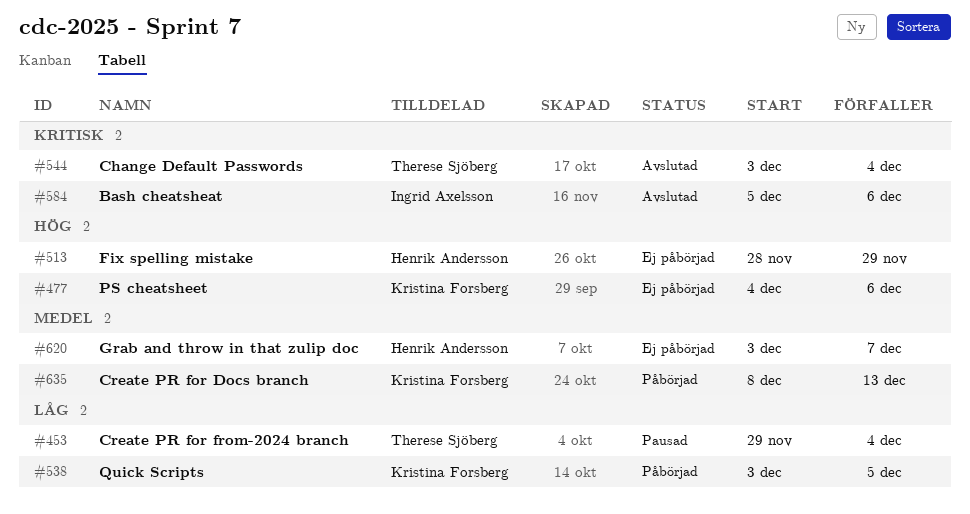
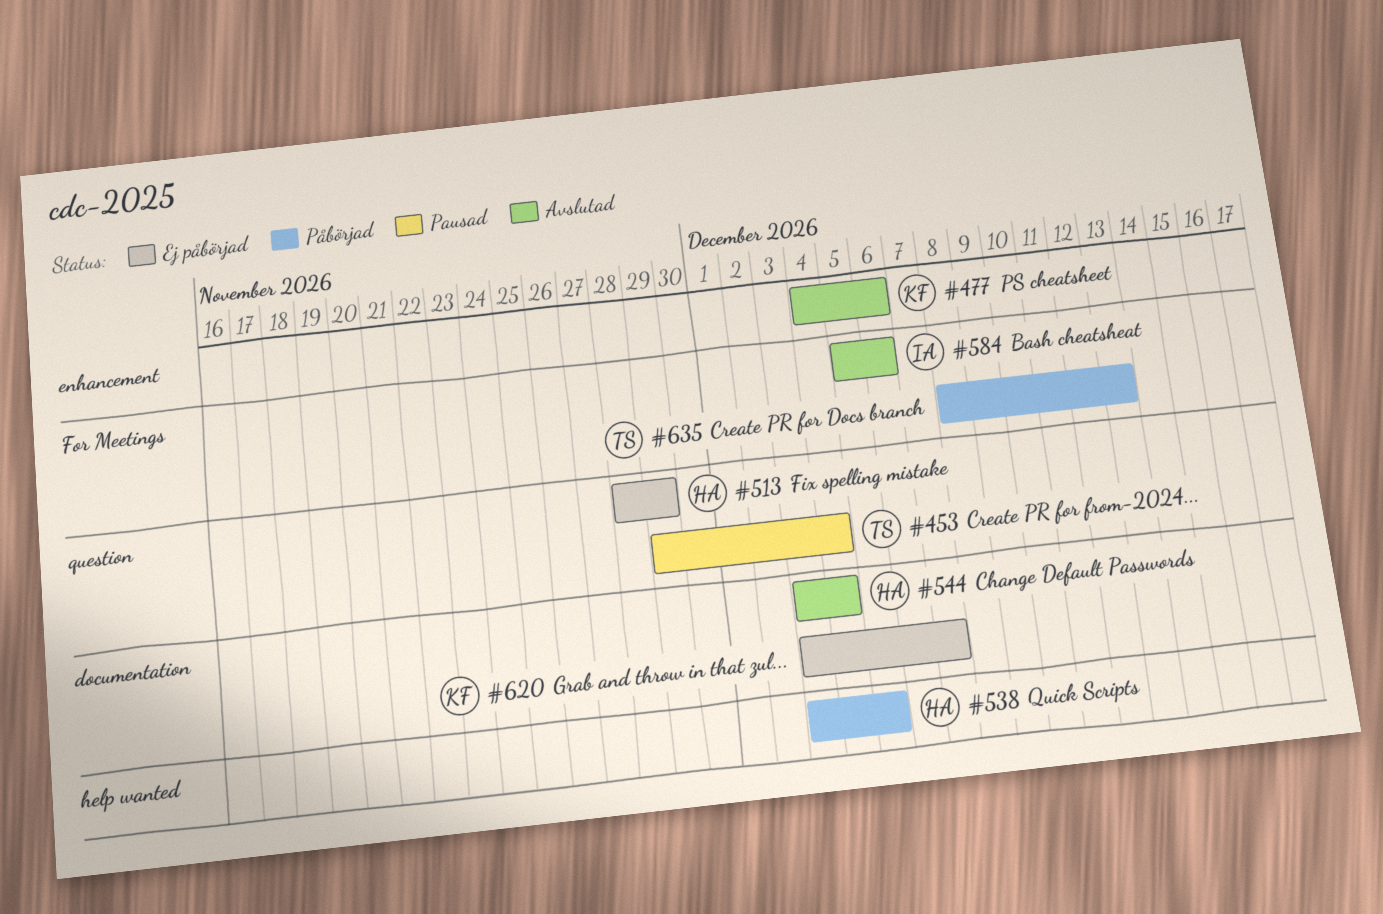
#477, status: Ej påbörjad -> Avslutad
#538, owner: Kristina Forsberg -> Henrik Andersson
#544, owner: Therese Sjöberg -> Henrik Andersson
#620, owner: Henrik Andersson -> Kristina Forsberg
#635, owner: Kristina Forsberg -> Therese Sjöberg

